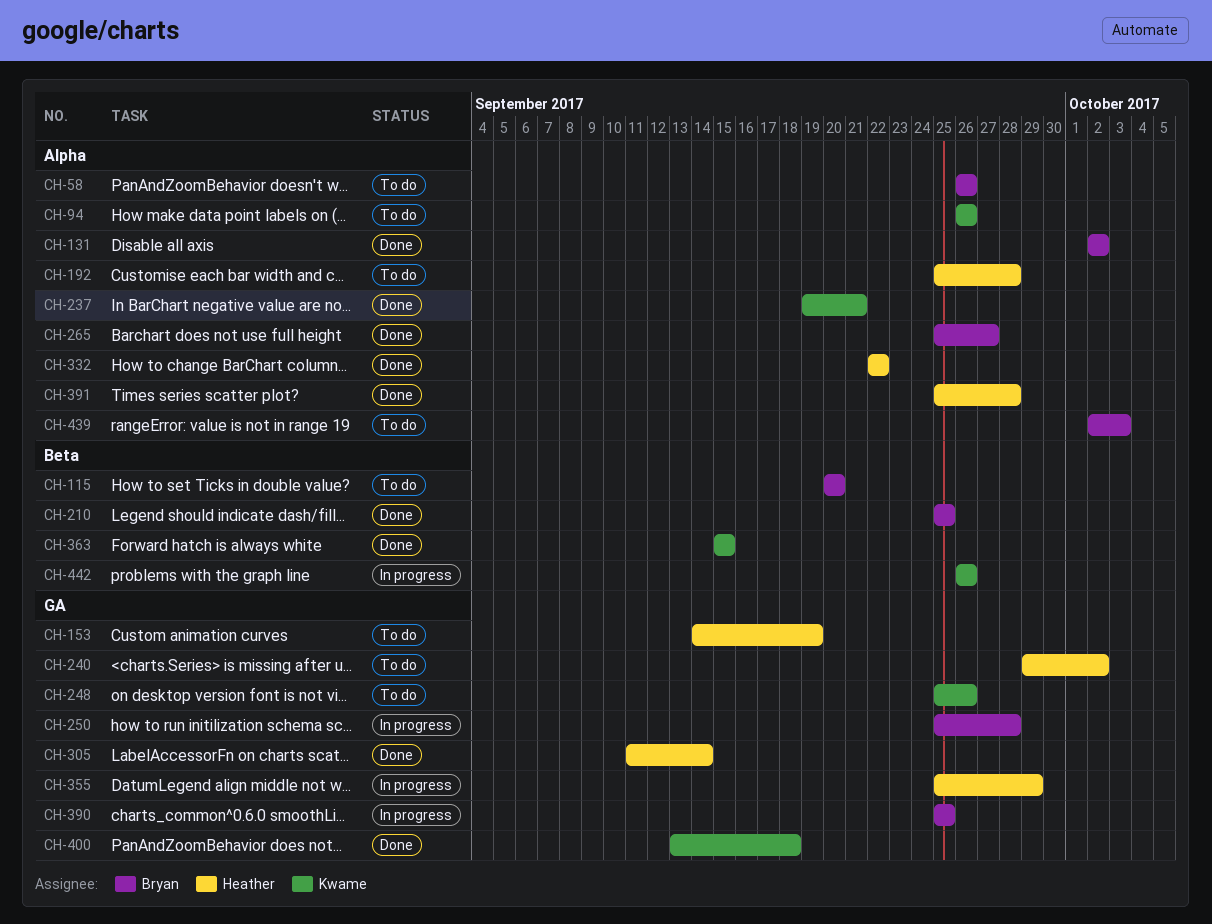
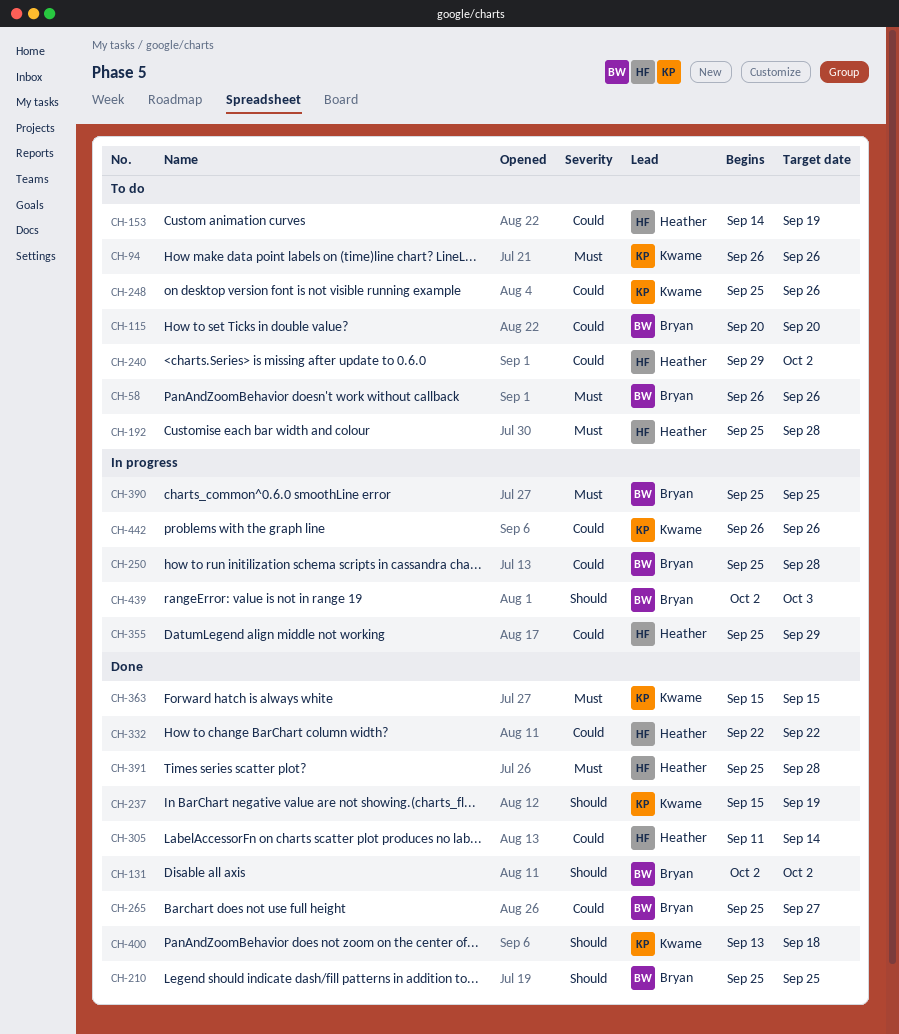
CH-237, start: Sep 19 -> Sep 15
CH-237, due: Sep 21 -> Sep 19
CH-439, status: To do -> In progress

